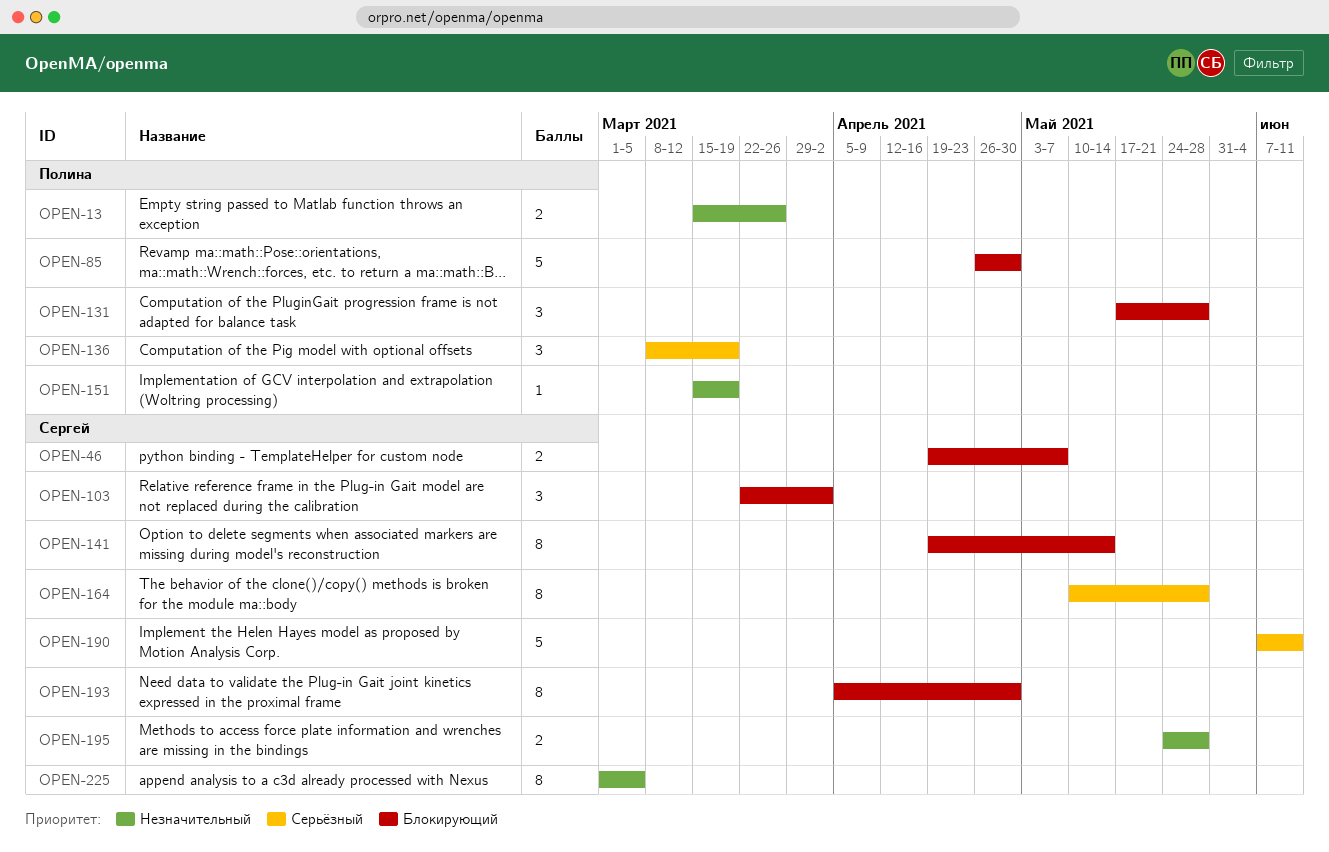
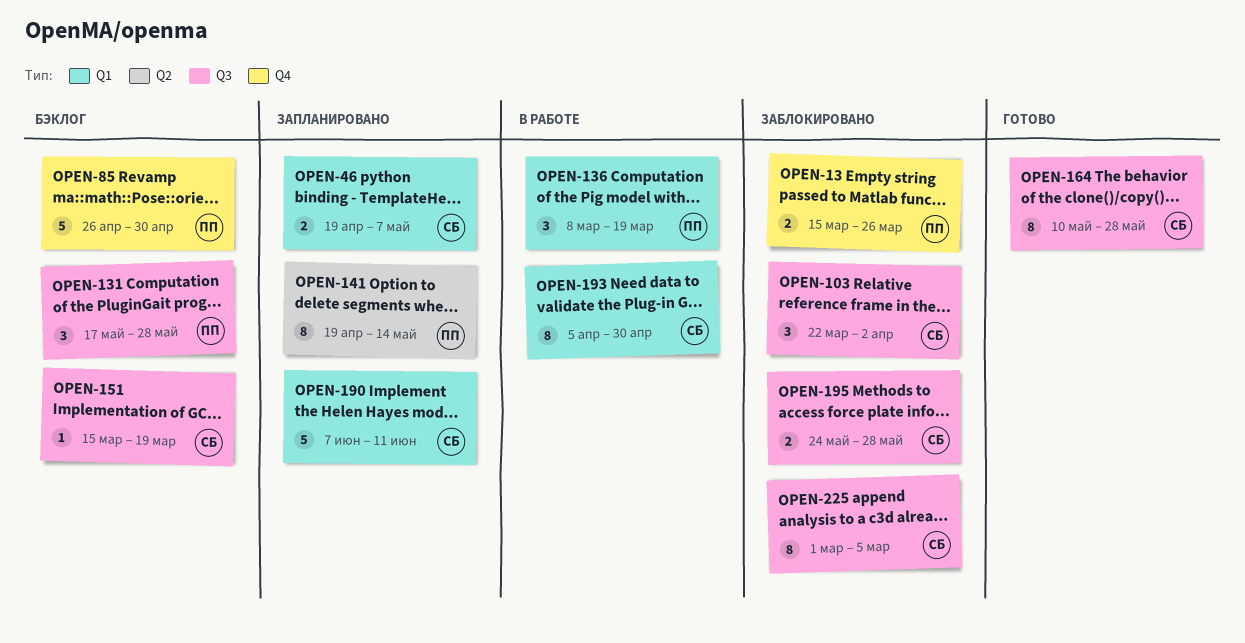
OPEN-141, owner: Сергей -> Полина
OPEN-151, owner: Полина -> Сергей

